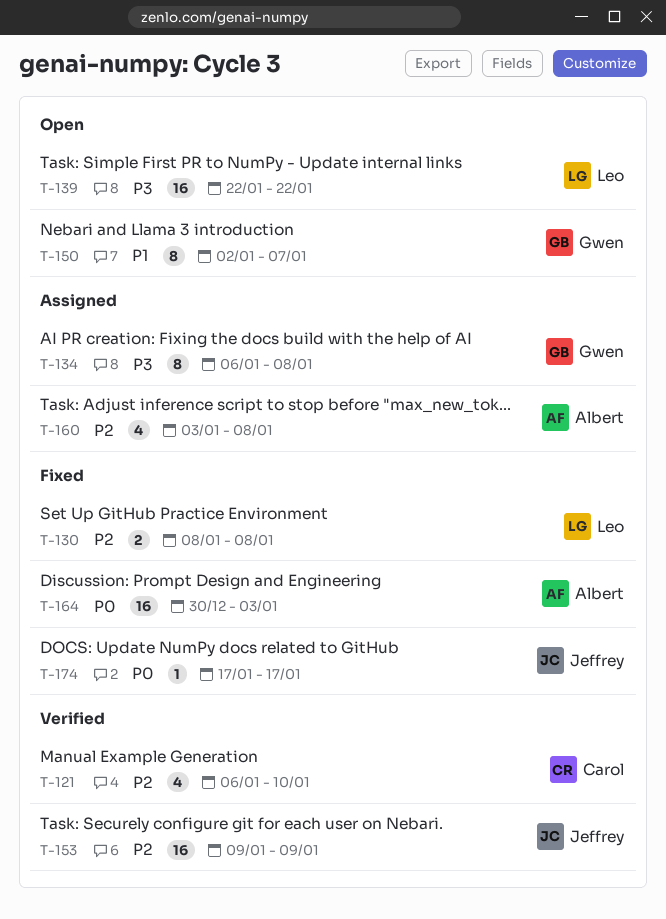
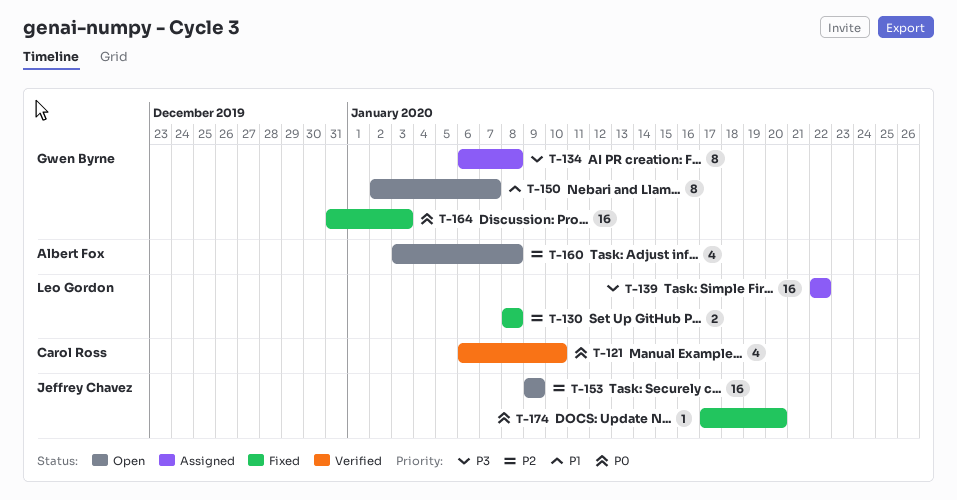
T-121, priority: P2 -> P0
T-139, status: Open -> Assigned
T-153, status: Verified -> Open
T-160, status: Assigned -> Open
T-164, owner: Albert Fox -> Gwen Byrne
T-164, start: Dec 30 -> Dec 31
T-174, due: Jan 17 -> Jan 20

